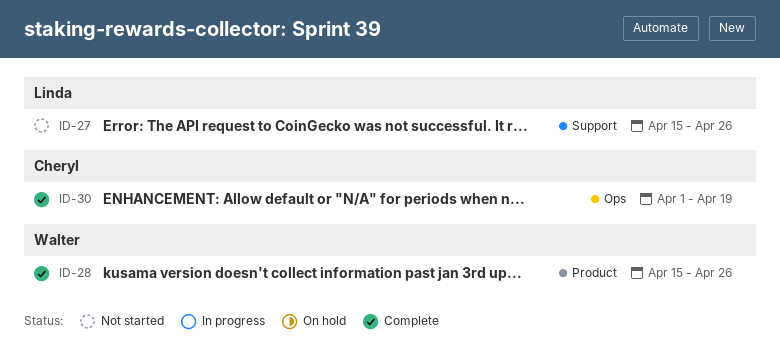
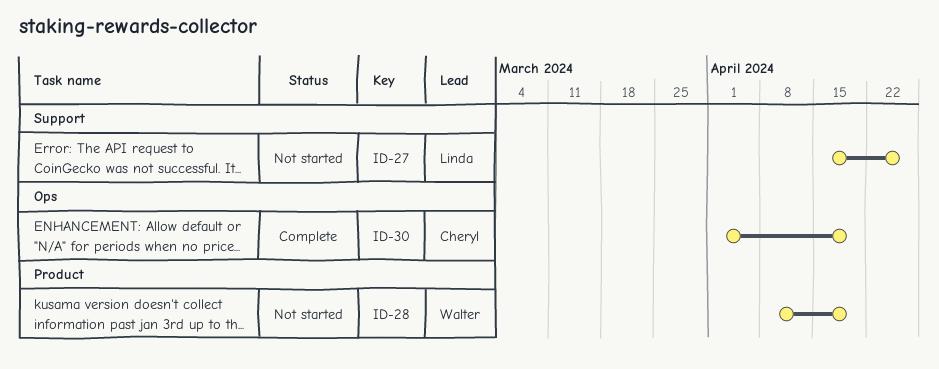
ID-28, status: Complete -> Not started
ID-28, start: Apr 15 -> Apr 8
ID-28, due: Apr 26 -> Apr 19

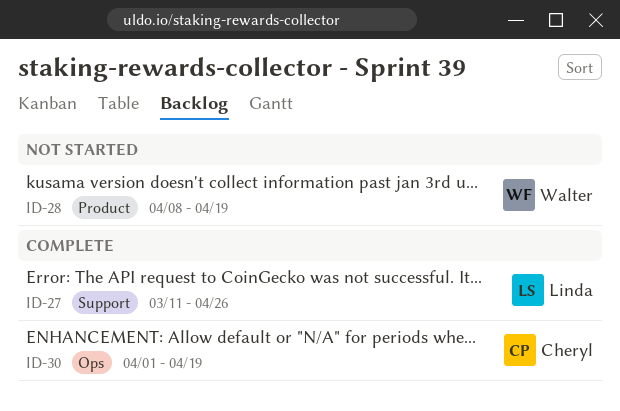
ID-27, status: Not started -> Complete
ID-27, start: Apr 15 -> Mar 11

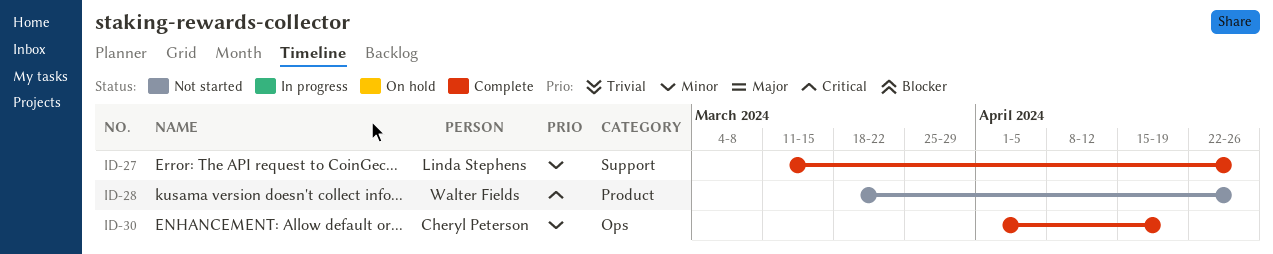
ID-28, start: Apr 8 -> Mar 18
ID-28, due: Apr 19 -> Apr 26

